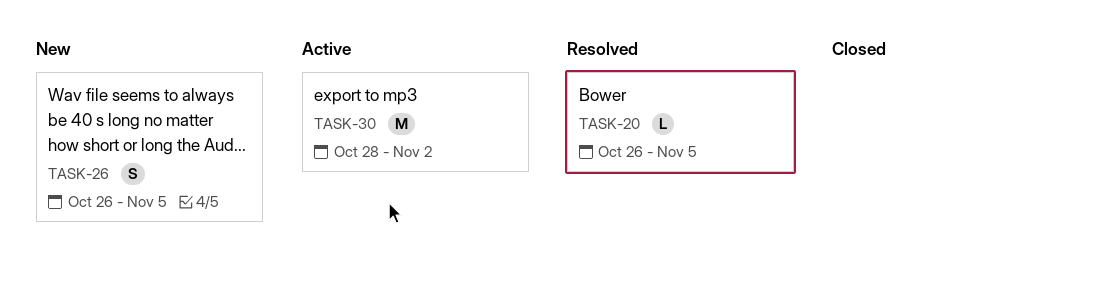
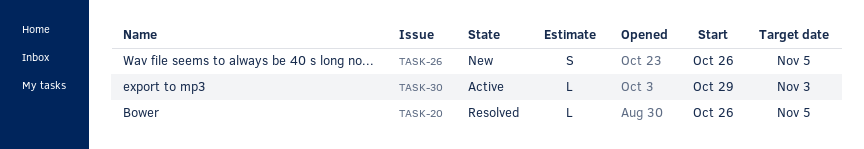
TASK-30, estimate: M -> L
TASK-30, start: Oct 28 -> Oct 29
TASK-30, due: Nov 2 -> Nov 3

